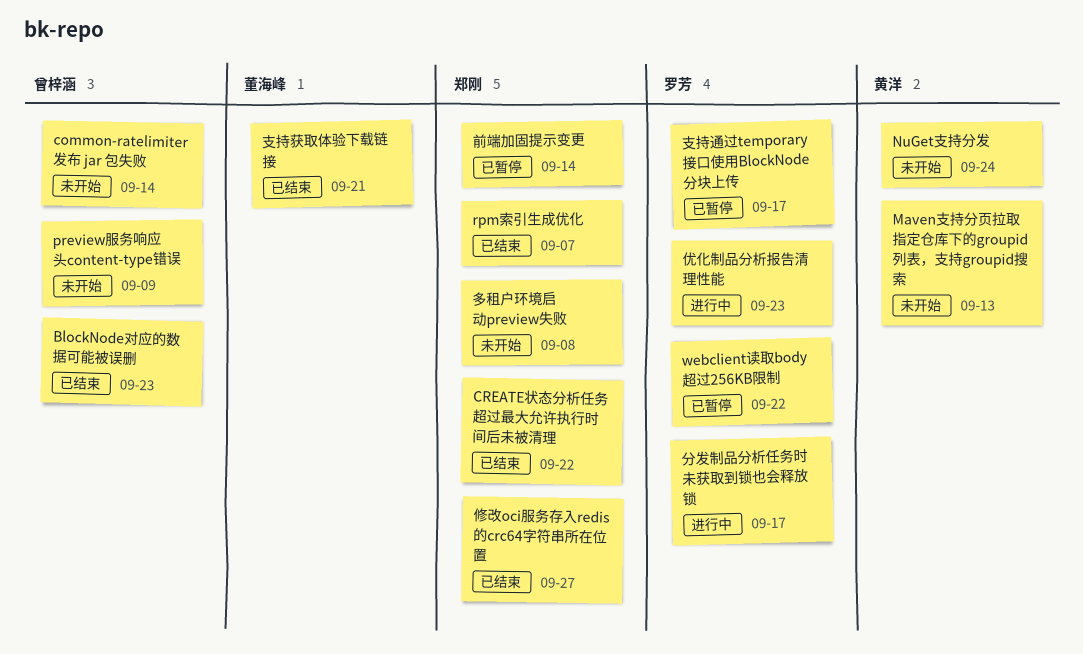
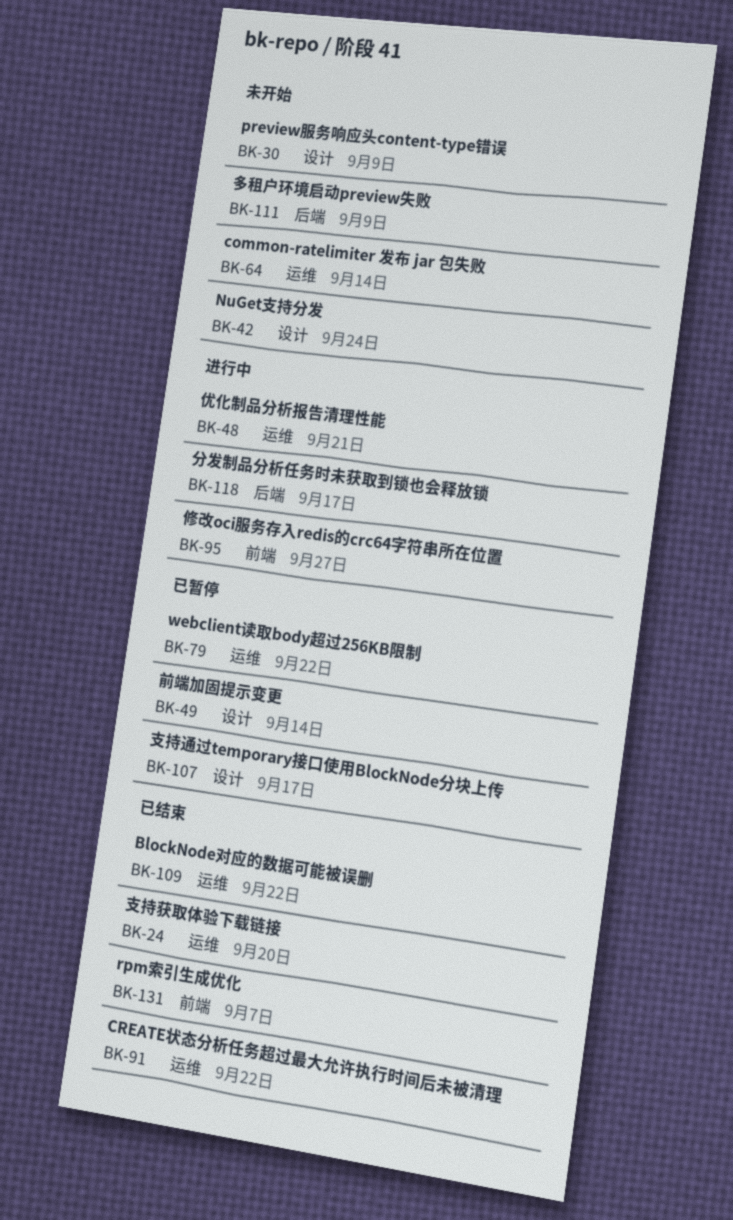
BlockNode对应的数据可能被误删, due: Sep 23 -> Sep 22
Maven支持分页拉取指定仓库下的groupid列表，支持groupid搜索: present -> none
优化制品分析报告清理性能, due: Sep 23 -> Sep 21
修改oci服务存入redis的crc64字符串所在位置, status: 已结束 -> 进行中
多租户环境启动preview失败, due: Sep 8 -> Sep 9
支持获取体验下载链接, due: Sep 21 -> Sep 20

